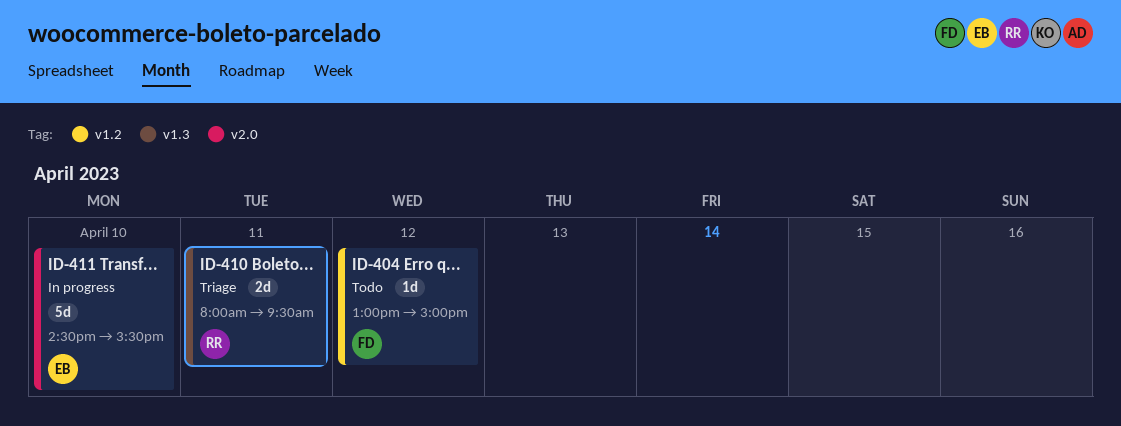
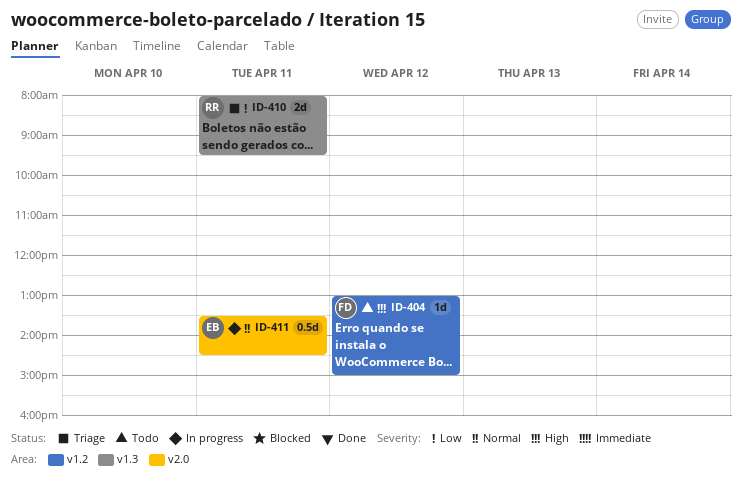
ID-411, estimate: 5d -> 0.5d
ID-411, day: Apr 10 -> Apr 11
ID-411, begins: 14:30 -> 13:30
ID-411, ends: 15:30 -> 14:30

